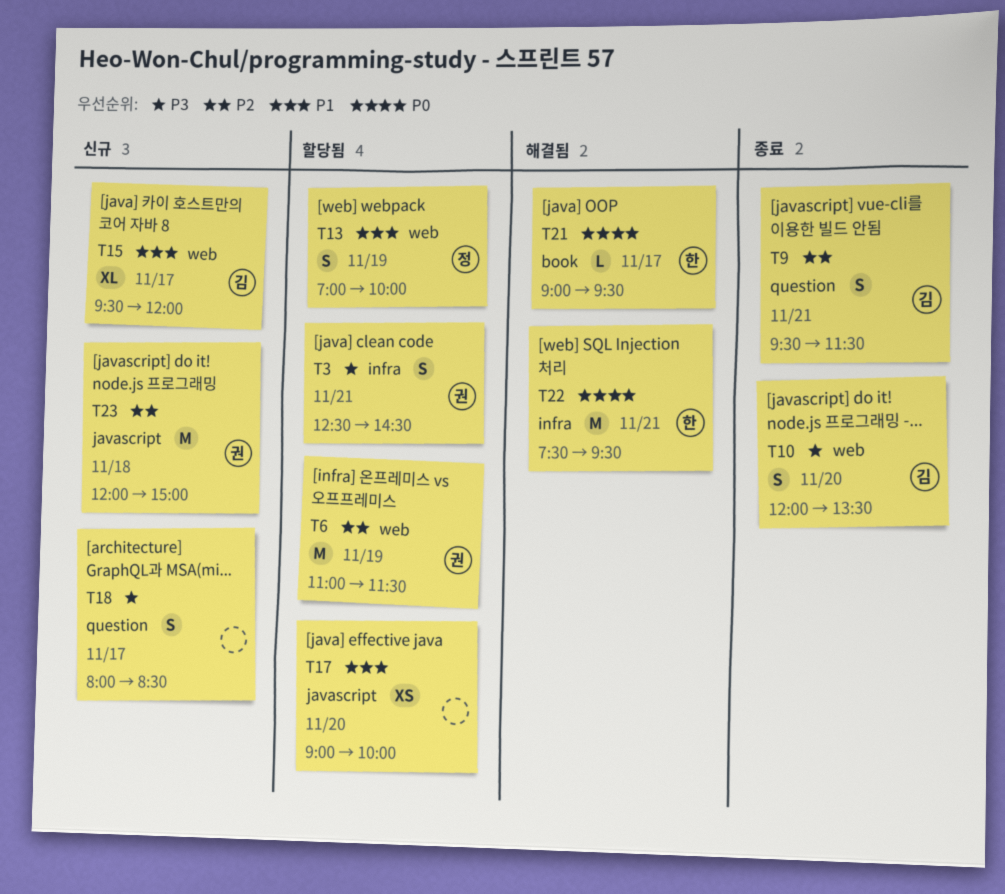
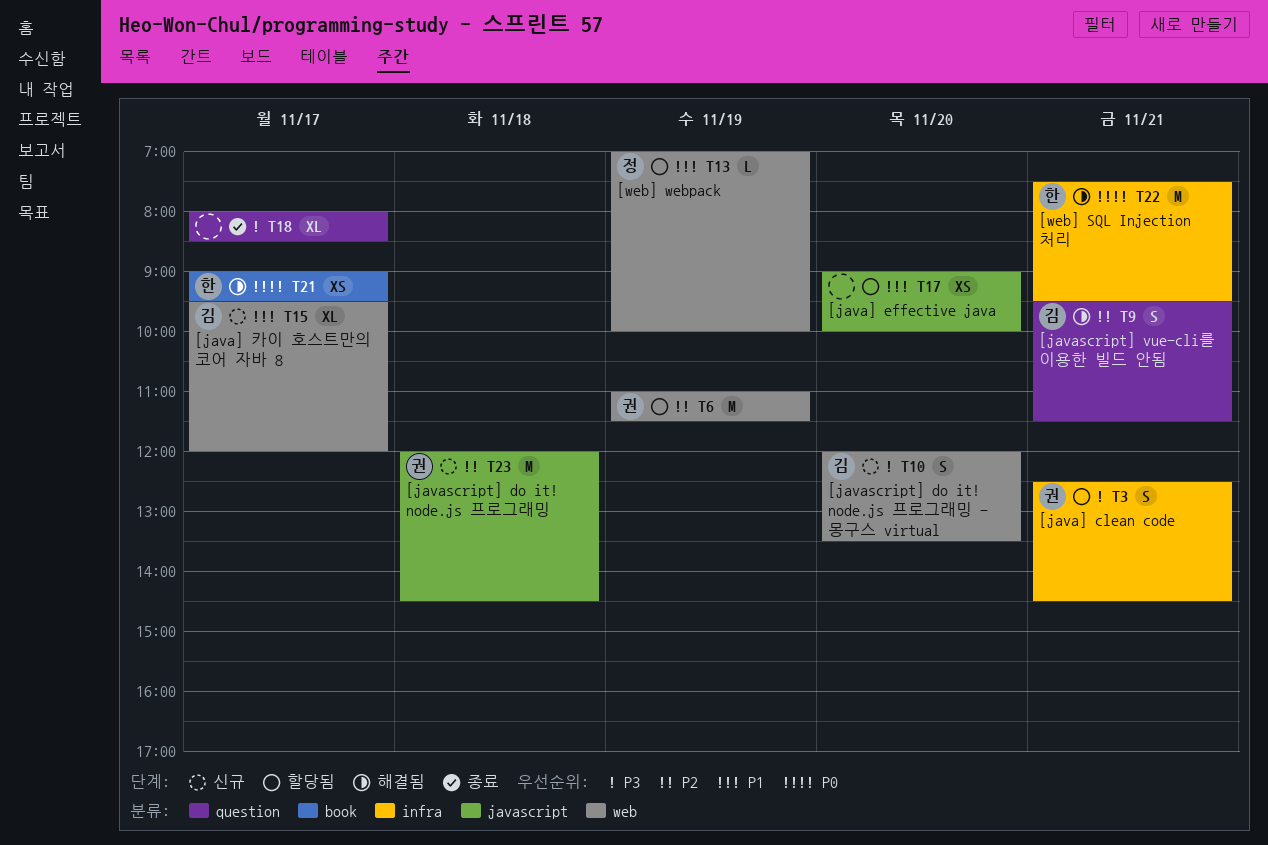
T9, status: 종료 -> 해결됨
T10, status: 종료 -> 신규
T13, estimate: S -> L
T18, status: 신규 -> 종료
T18, estimate: S -> XL
T21, estimate: L -> XS
T23, ends: 15:00 -> 14:30

